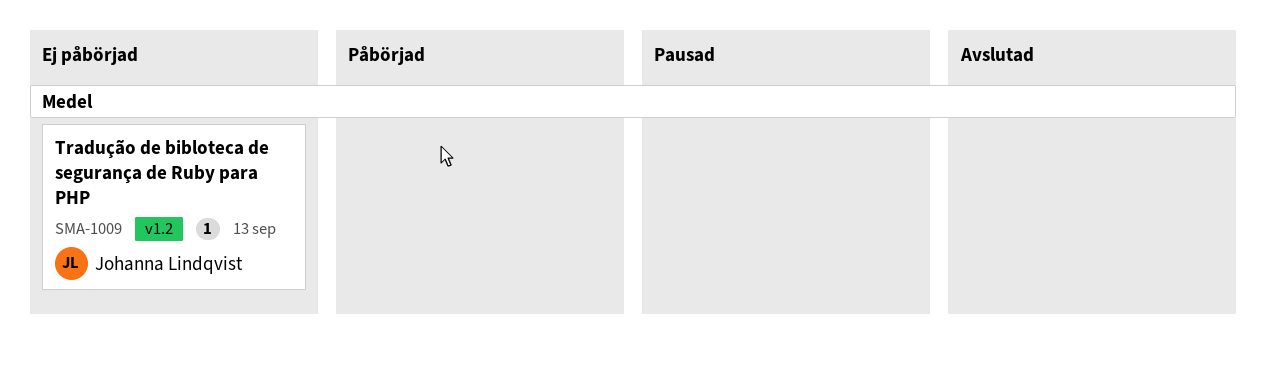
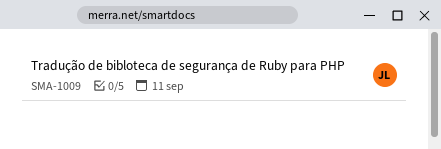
SMA-1009, due: Sep 13 -> Sep 11

